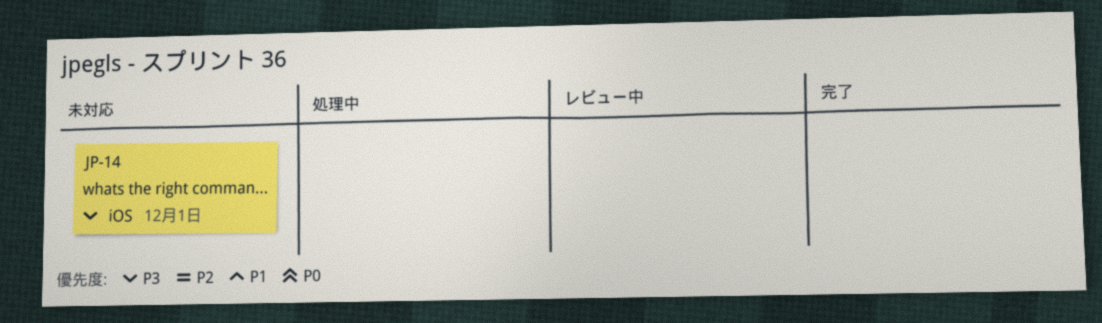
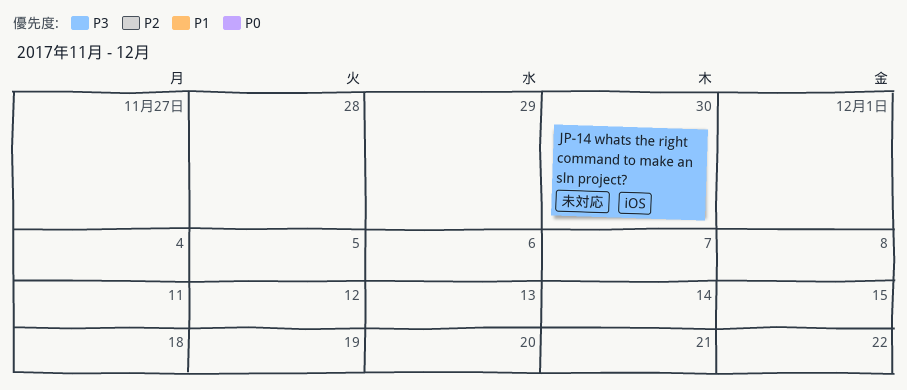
JP-14, due: Dec 1 -> Nov 30

